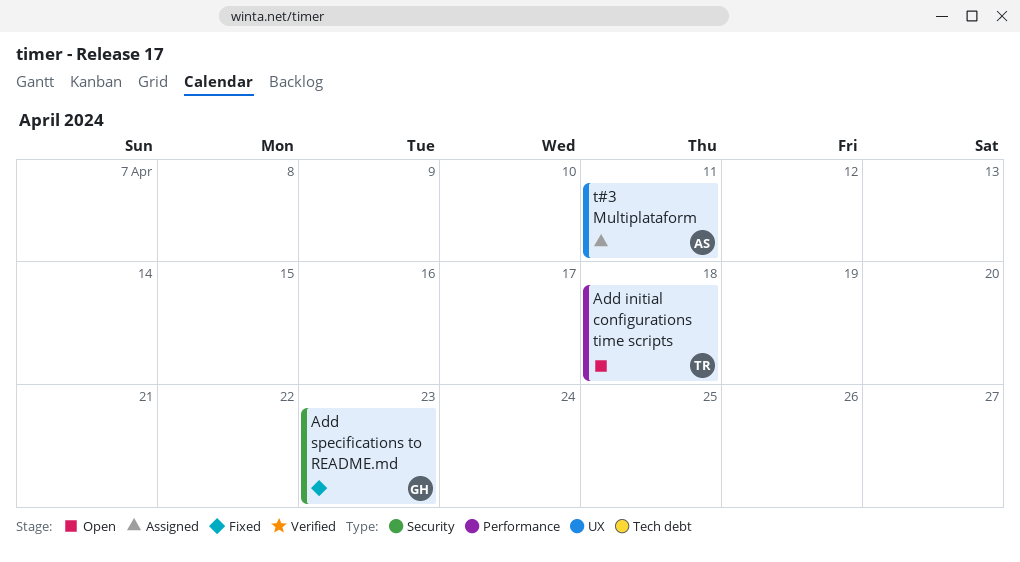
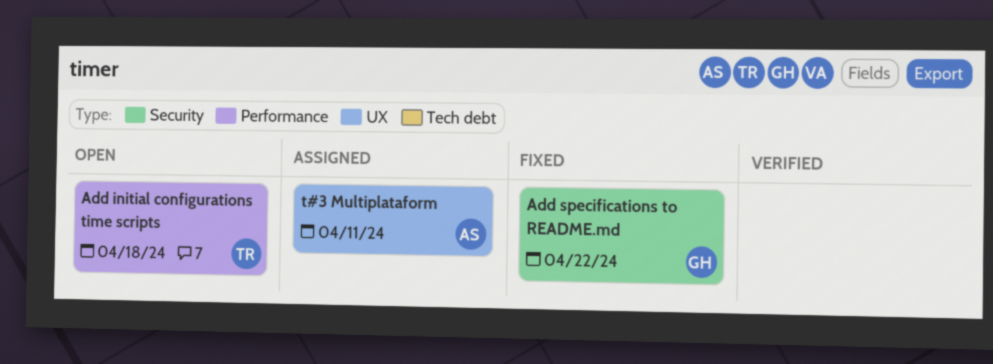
Add specifications to README.md, due: Apr 23 -> Apr 22

